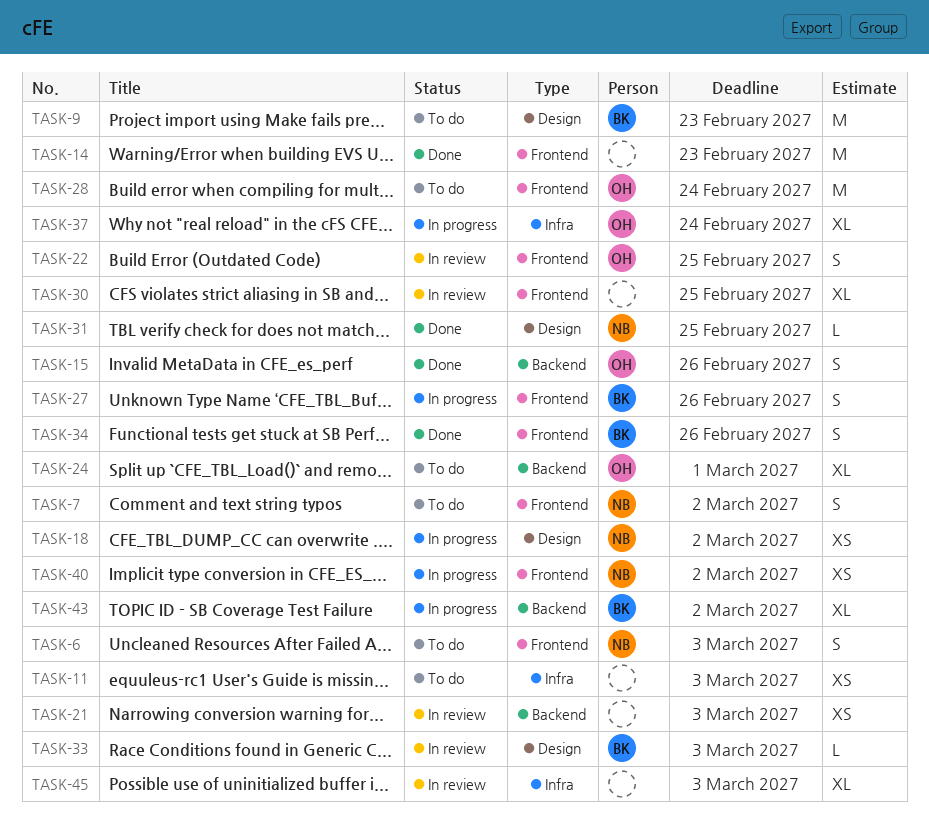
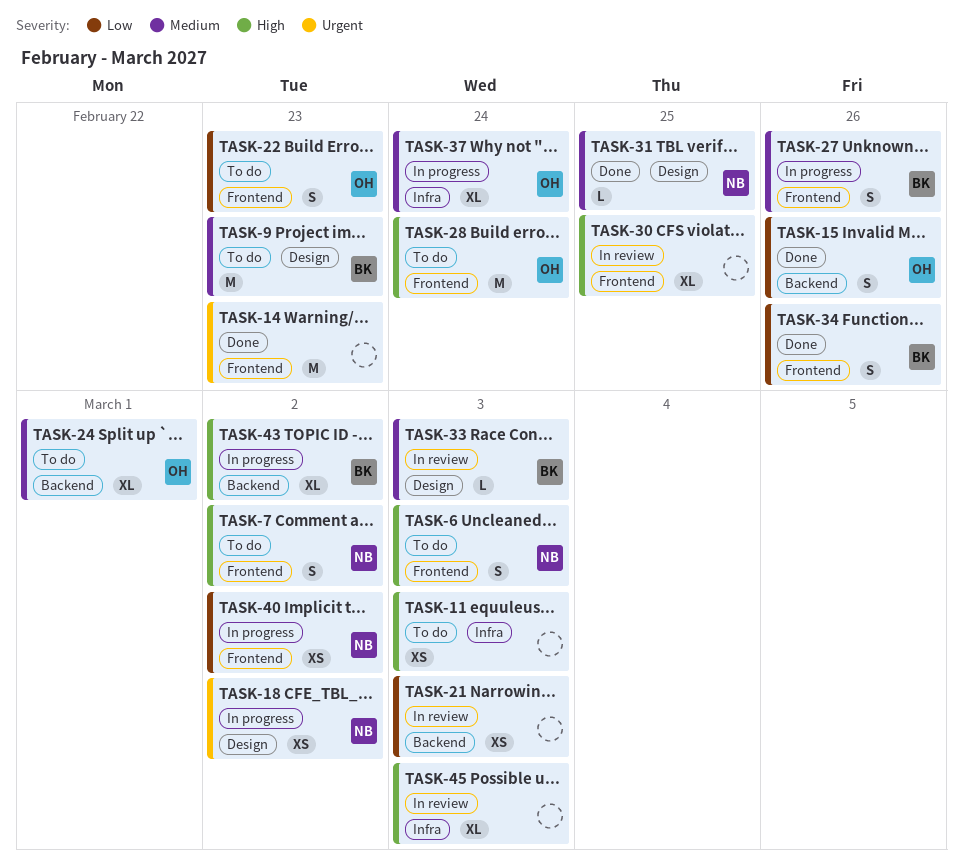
TASK-22, status: In review -> To do
TASK-22, due: Feb 25 -> Feb 23

